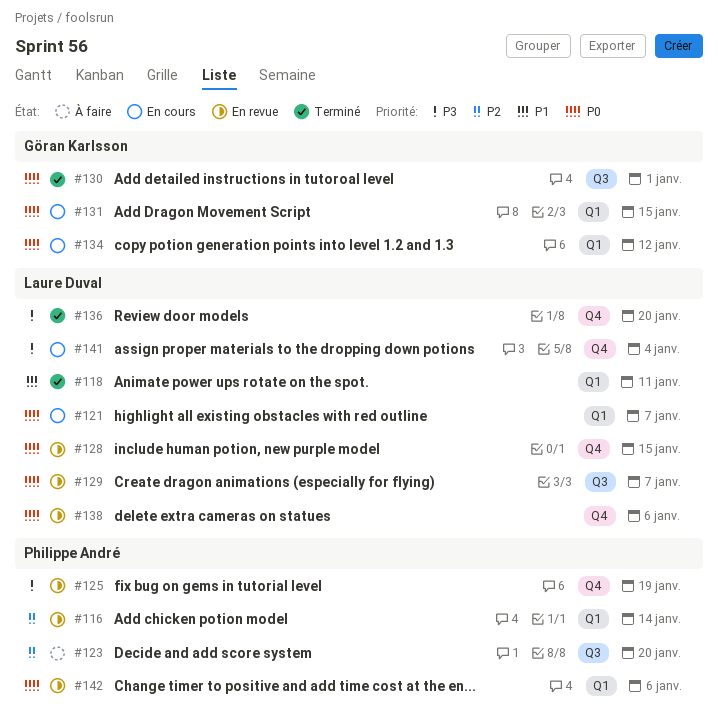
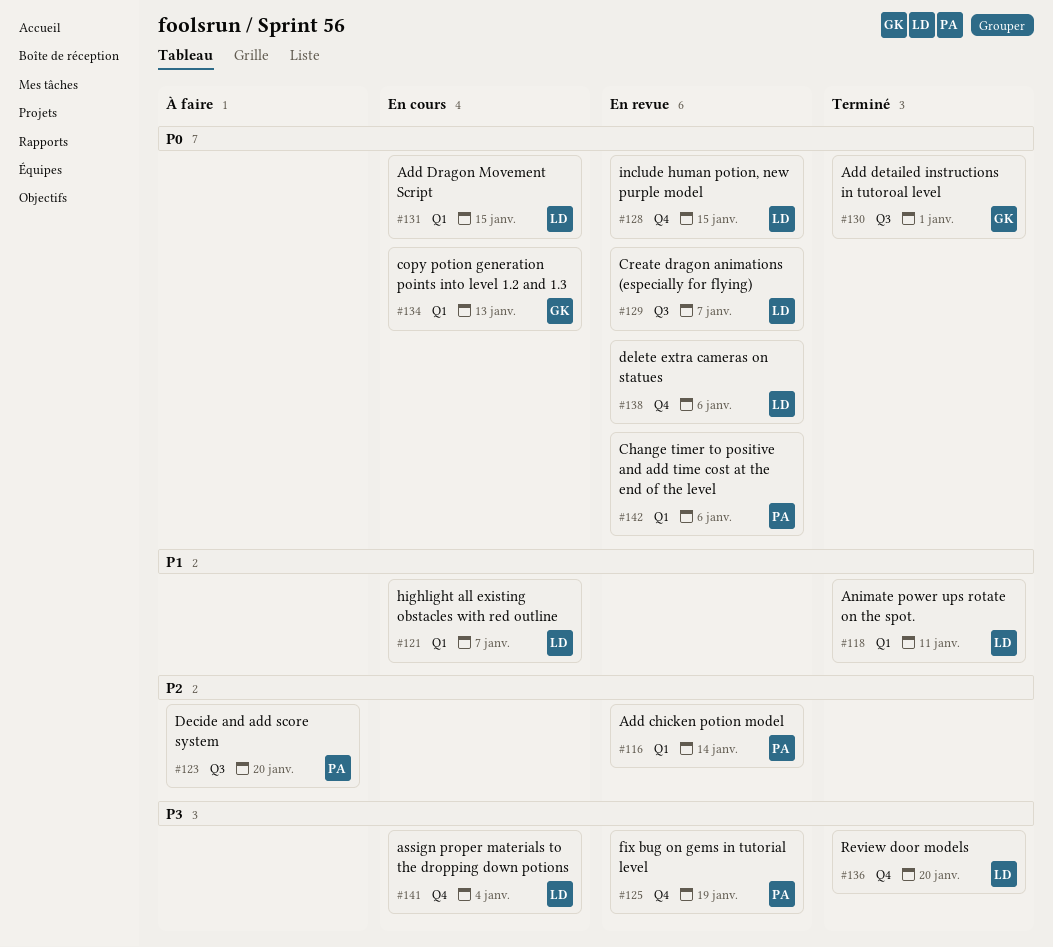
#121, priority: P0 -> P1
#131, owner: Göran Karlsson -> Laure Duval
#134, due: Jan 12 -> Jan 13

